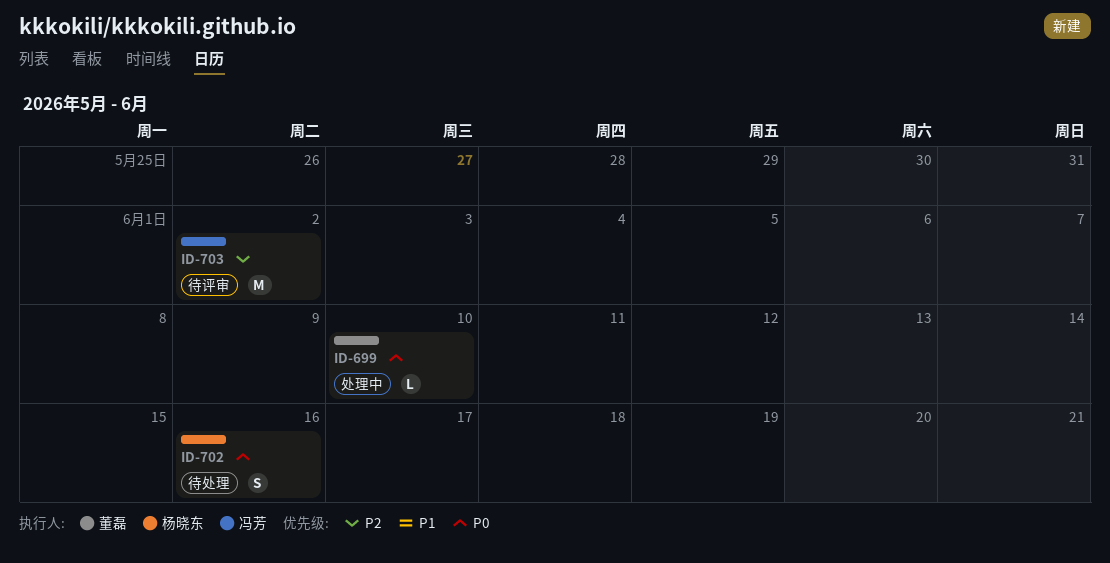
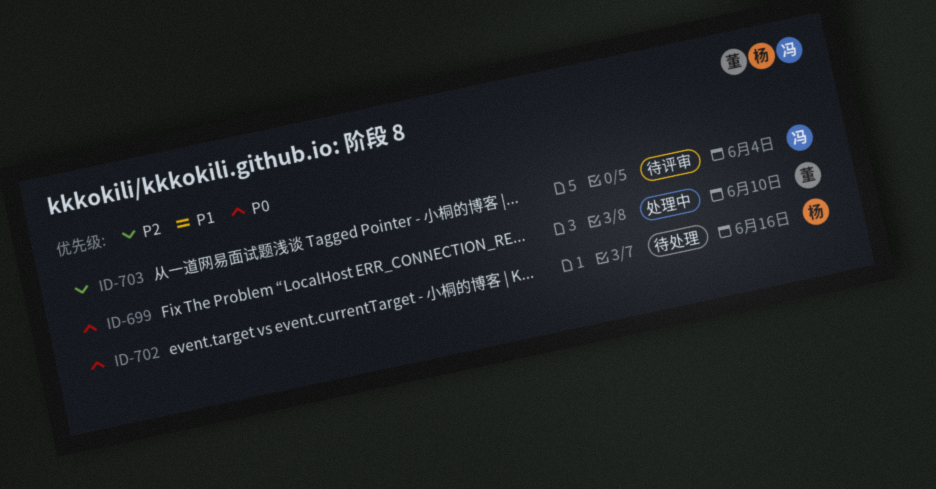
ID-703, due: Jun 2 -> Jun 4

